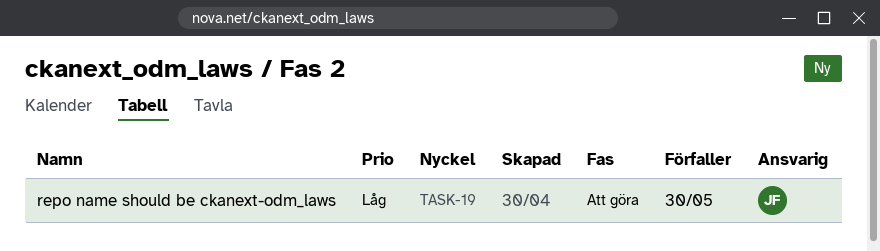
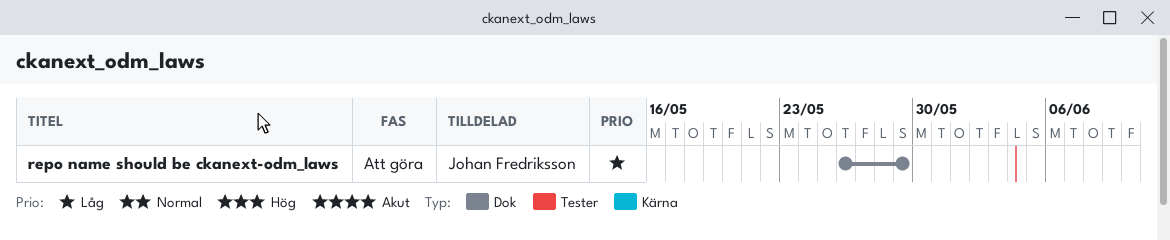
repo name should be ckanext-odm_laws, due: May 30 -> May 29

